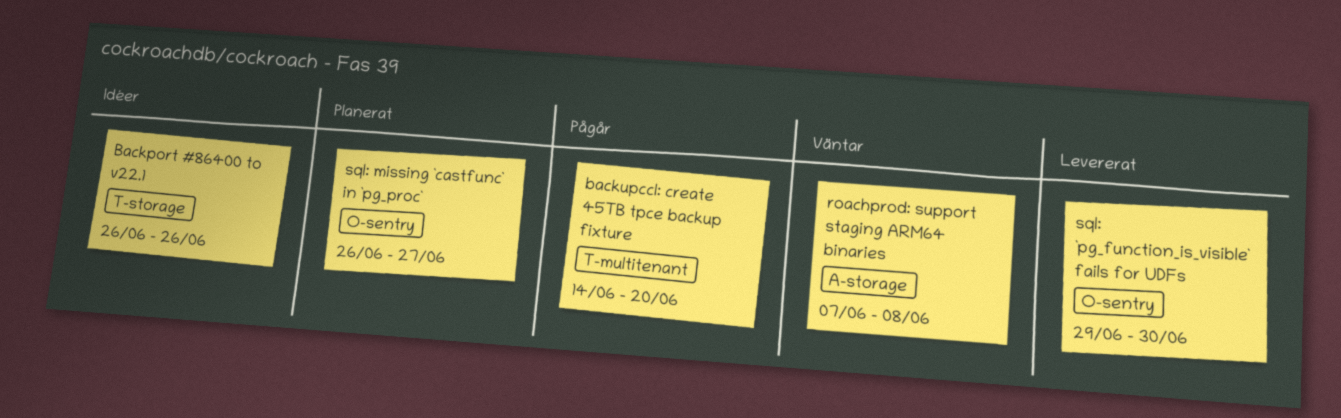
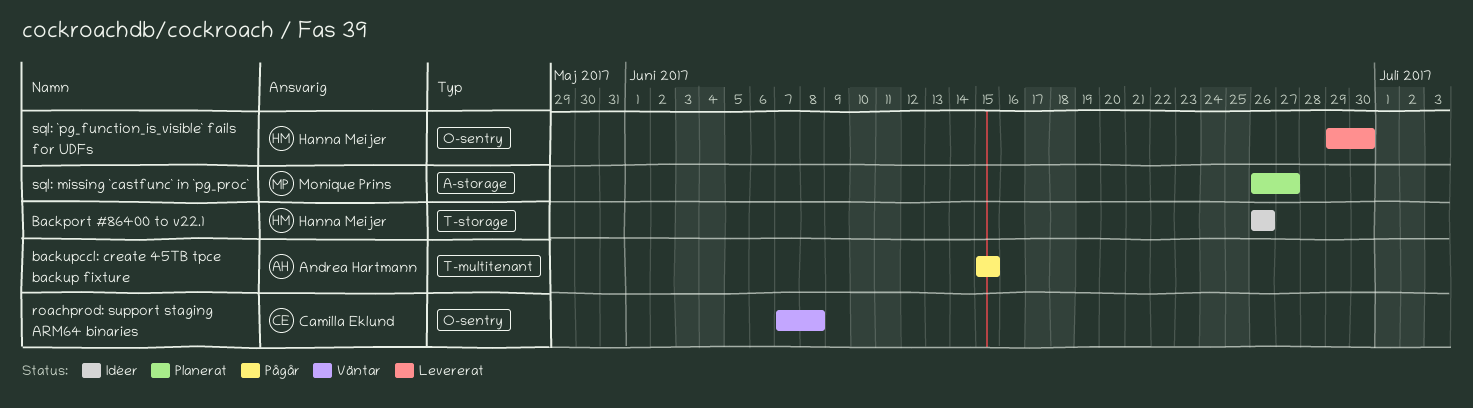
backupccl: create 45TB tpce backup fixture, start: Jun 14 -> Jun 15
backupccl: create 45TB tpce backup fixture, due: Jun 20 -> Jun 15
roachprod: support staging ARM64 binaries, label: A-storage -> O-sentry
sql: missing `castfunc` in `pg_proc`, label: O-sentry -> A-storage

